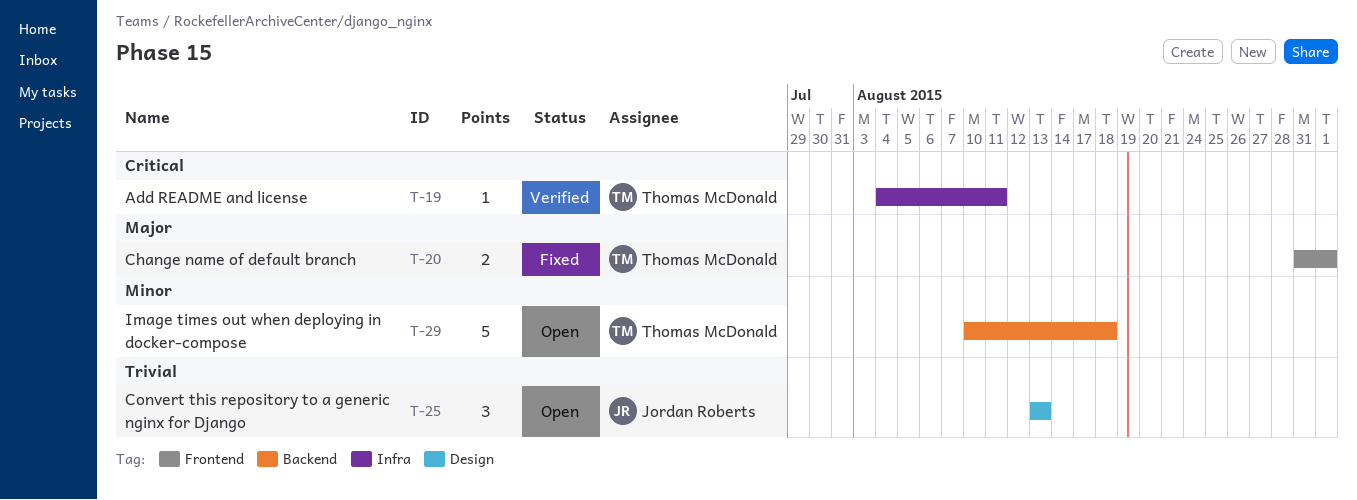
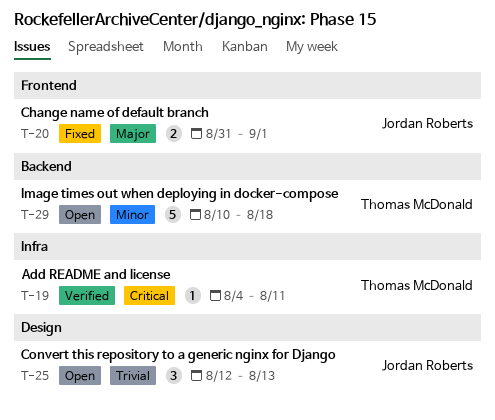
T-20, owner: Thomas McDonald -> Jordan Roberts
T-25, start: Aug 13 -> Aug 12

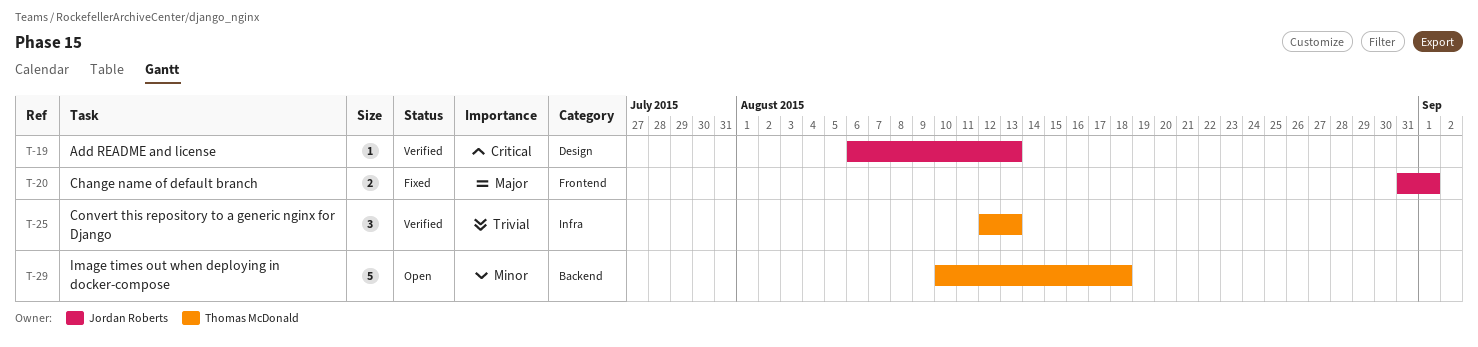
T-19, owner: Thomas McDonald -> Jordan Roberts
T-19, label: Infra -> Design
T-19, start: Aug 4 -> Aug 6
T-19, due: Aug 11 -> Aug 13
T-25, status: Open -> Verified
T-25, owner: Jordan Roberts -> Thomas McDonald
T-25, label: Design -> Infra

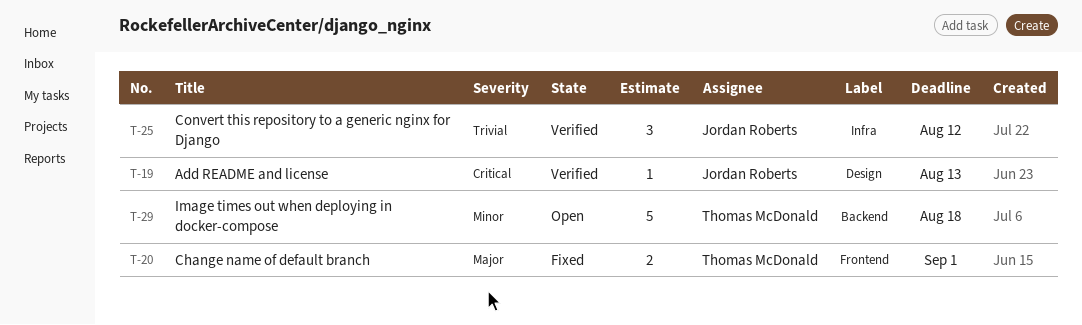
T-20, owner: Jordan Roberts -> Thomas McDonald
T-25, owner: Thomas McDonald -> Jordan Roberts
T-25, due: Aug 13 -> Aug 12

